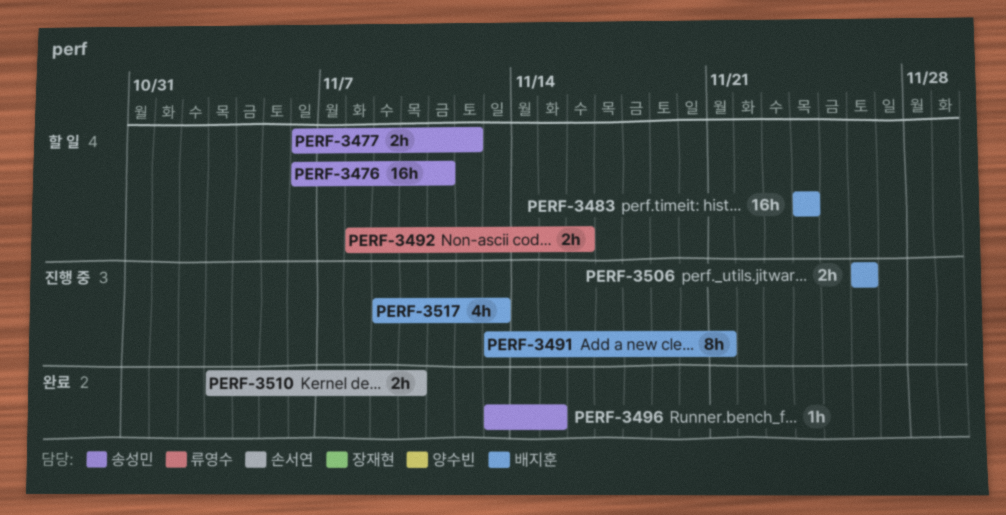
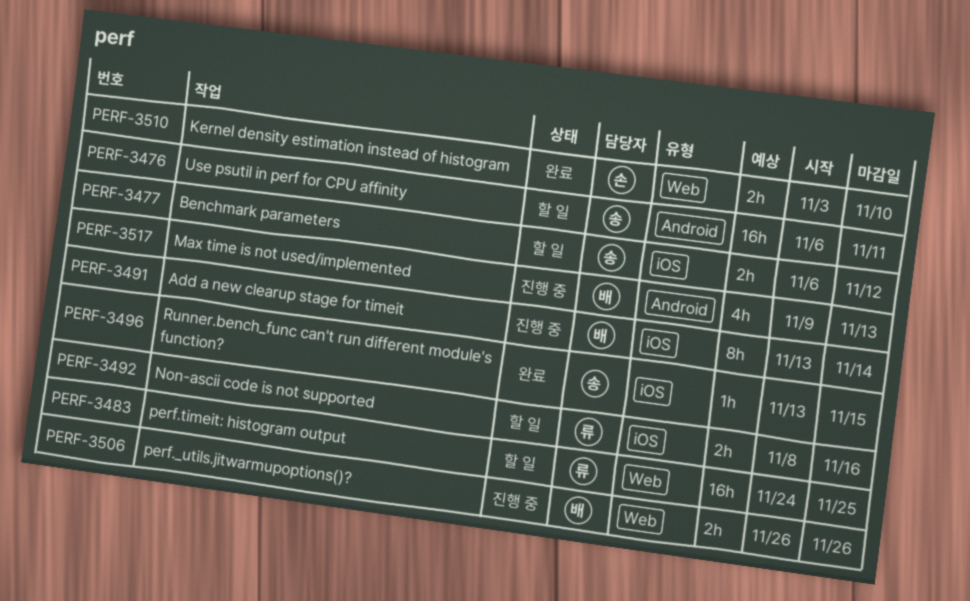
PERF-3483, owner: 배지훈 -> 류영수
PERF-3483, due: Nov 24 -> Nov 25
PERF-3491, due: Nov 21 -> Nov 14

